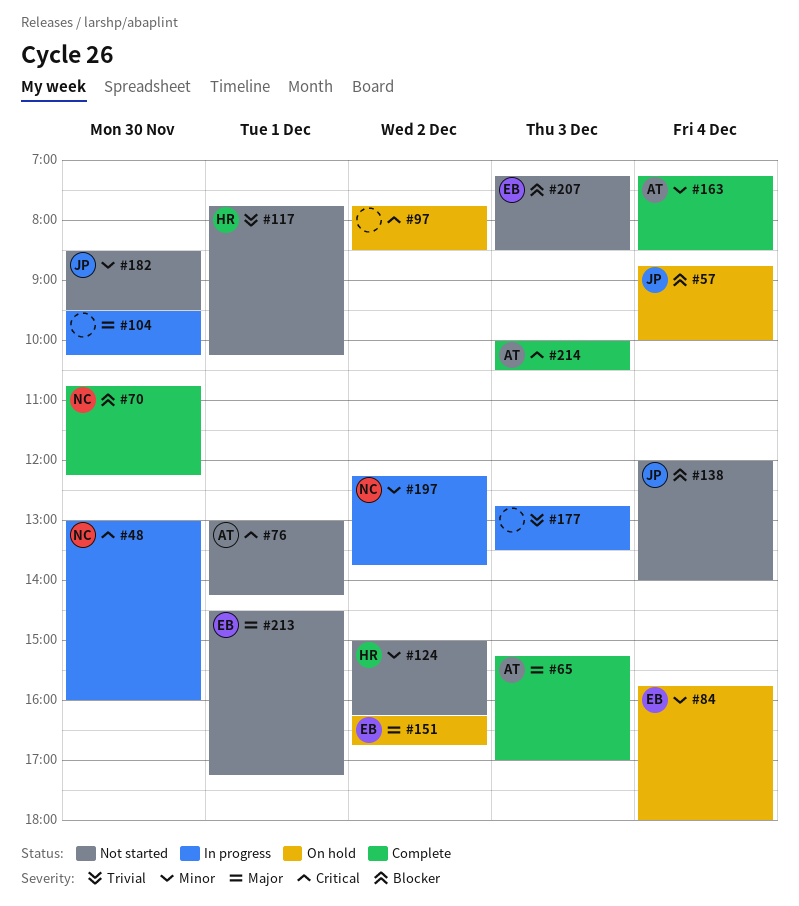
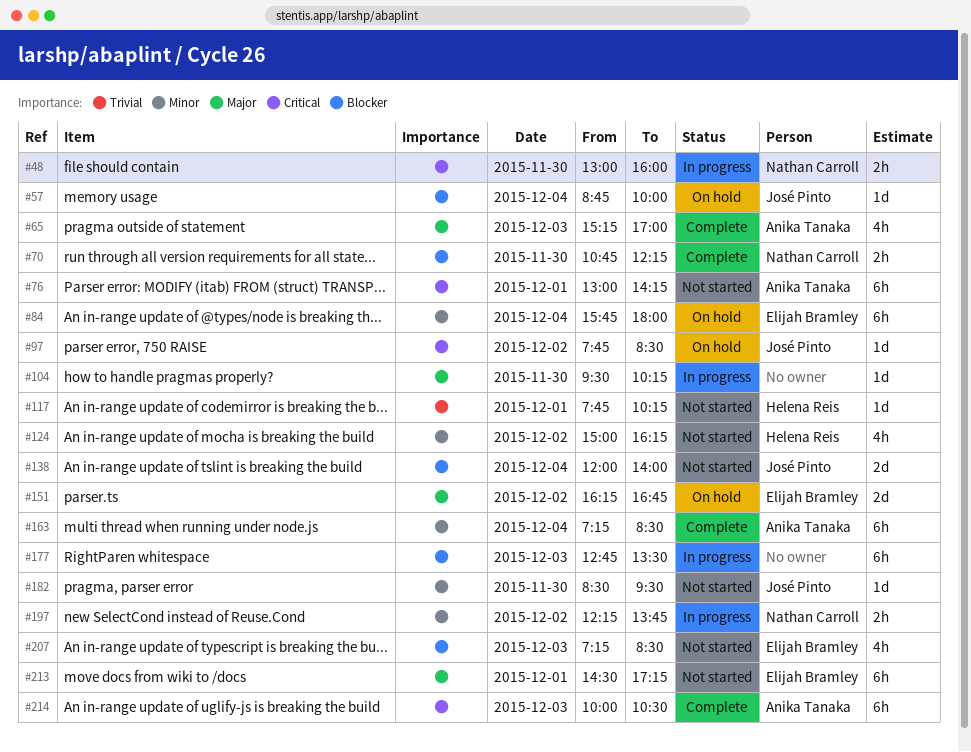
#97, owner: none -> José Pinto
#177, priority: Trivial -> Blocker

